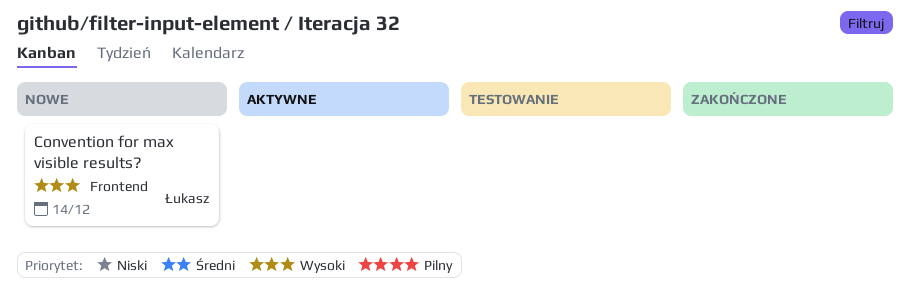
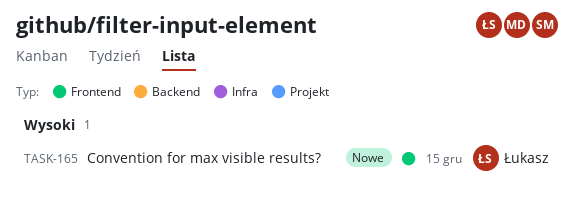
Convention for max visible results?, due: Dec 14 -> Dec 15

